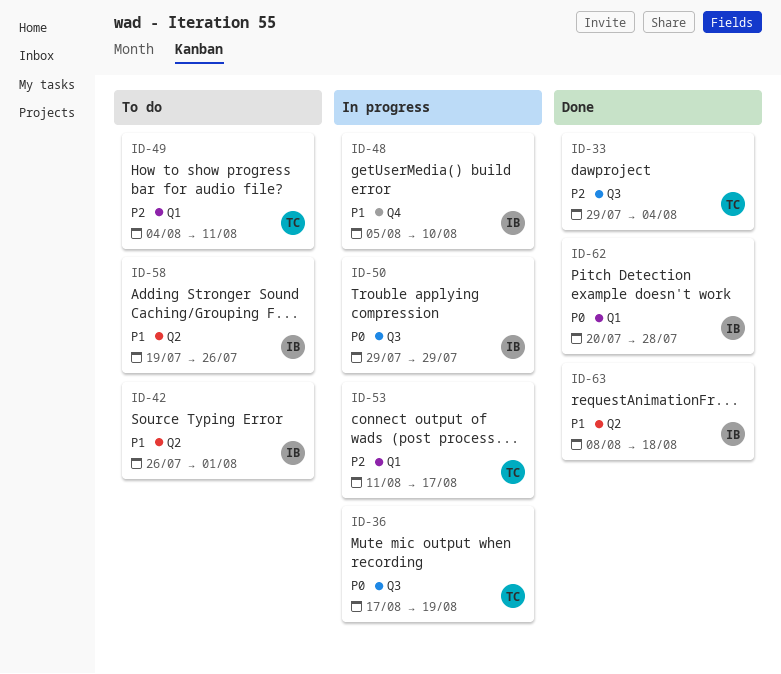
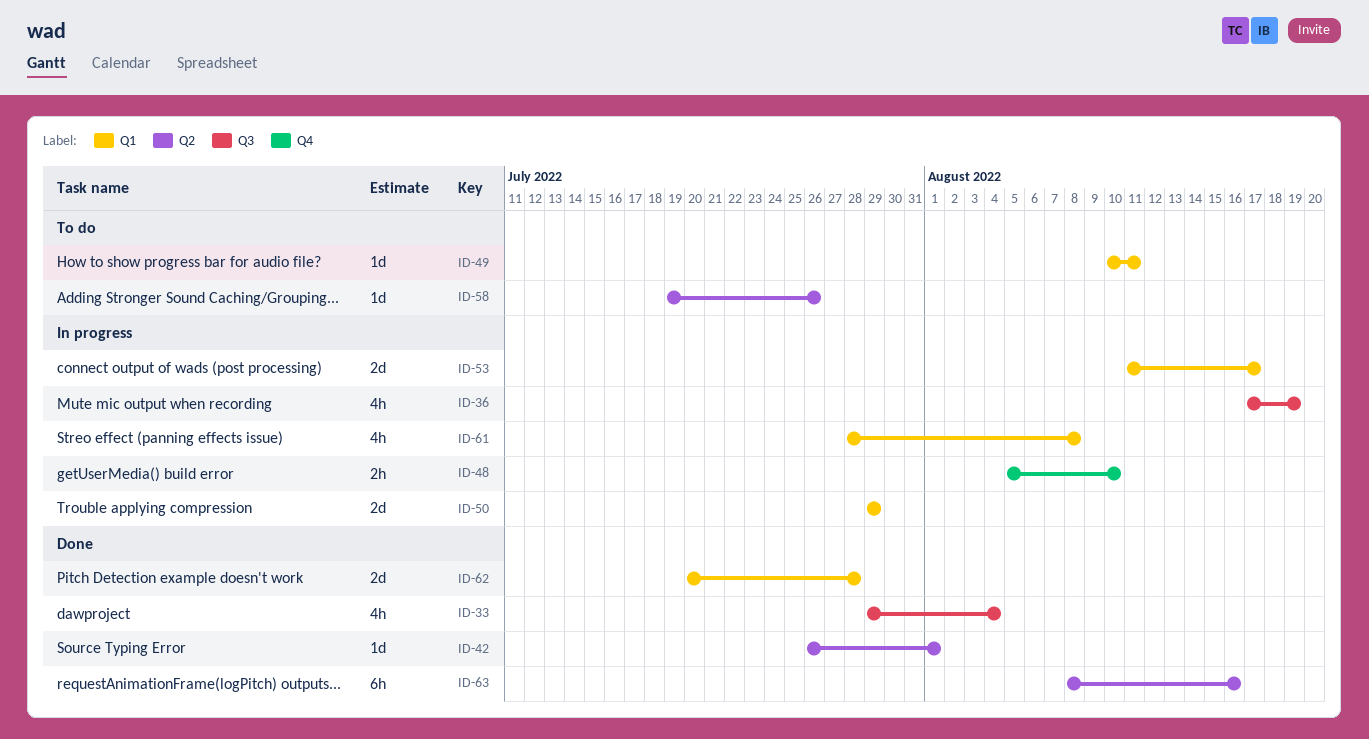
ID-42, status: To do -> Done
ID-49, start: Aug 4 -> Aug 10
ID-50, label: Q3 -> Q1
ID-61: none -> present
ID-63, due: Aug 18 -> Aug 16

